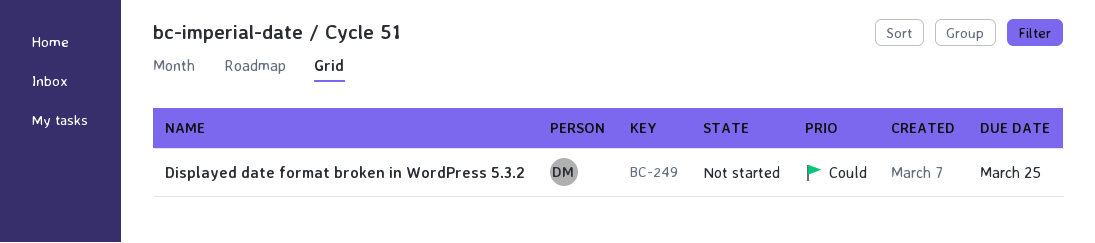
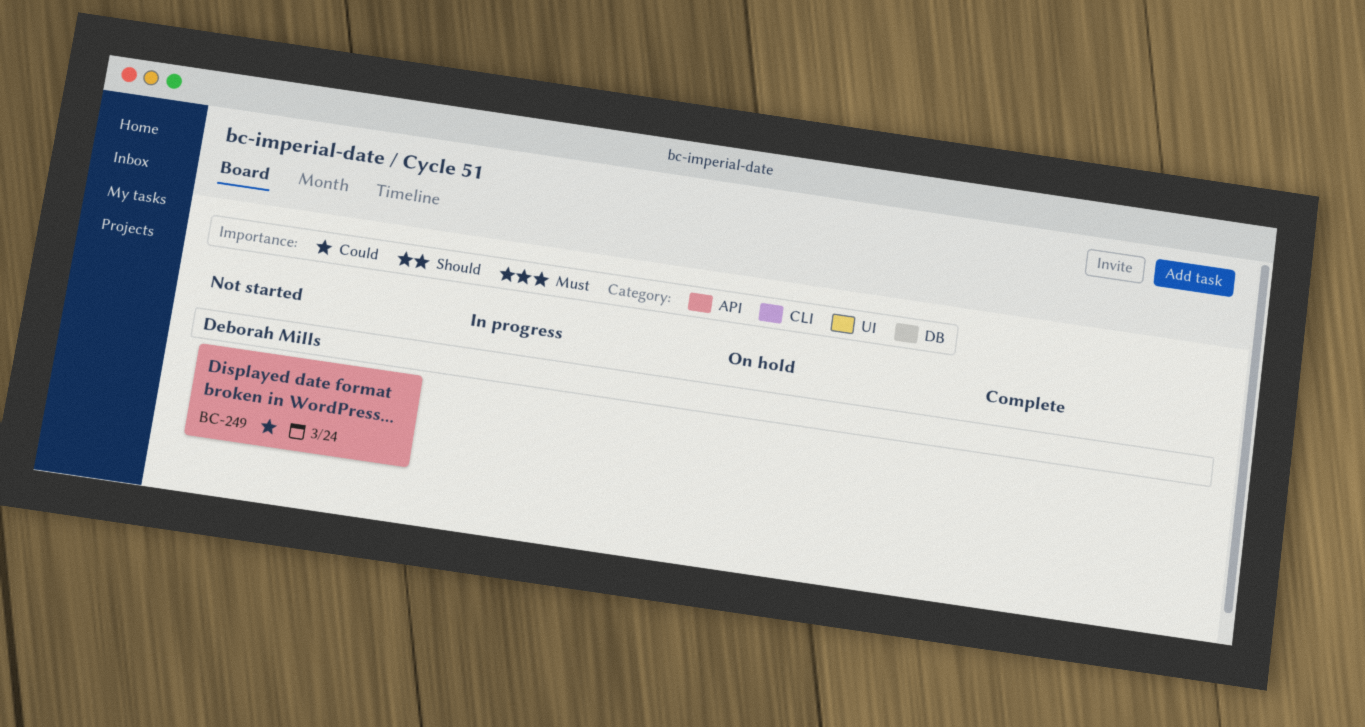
BC-249, due: Mar 25 -> Mar 24

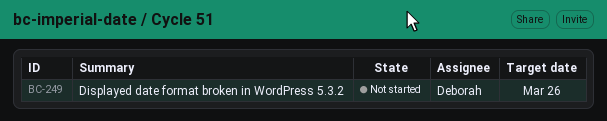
BC-249, due: Mar 24 -> Mar 26

